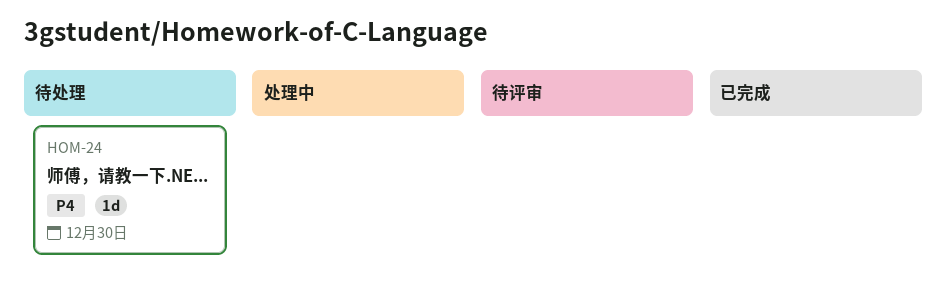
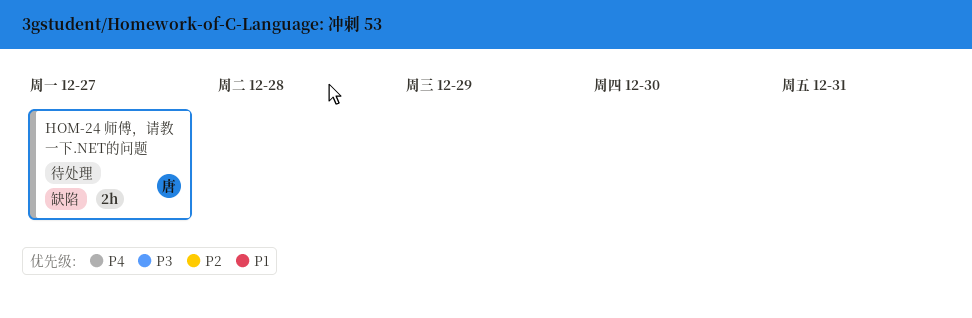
HOM-24, estimate: 1d -> 2h
HOM-24, due: Dec 30 -> Dec 27

